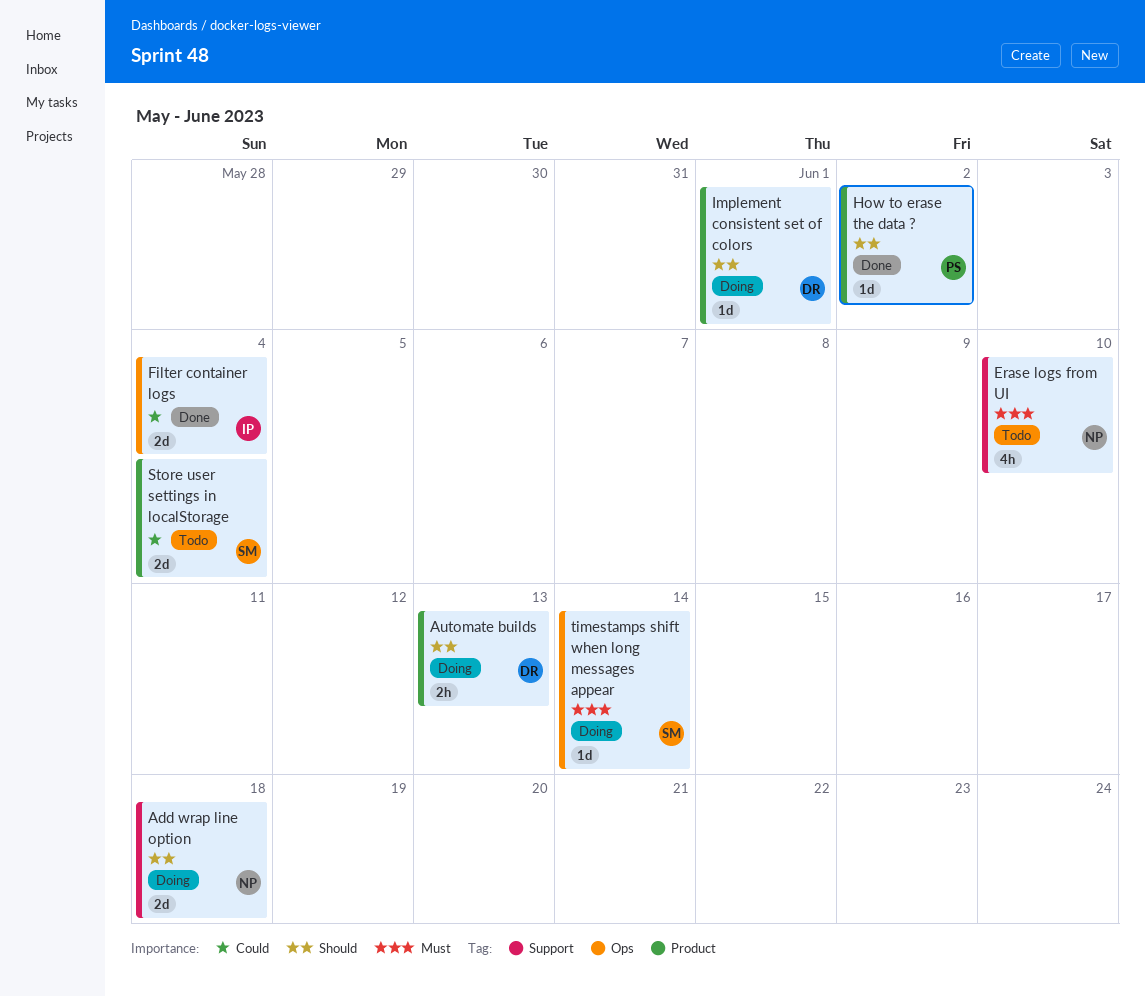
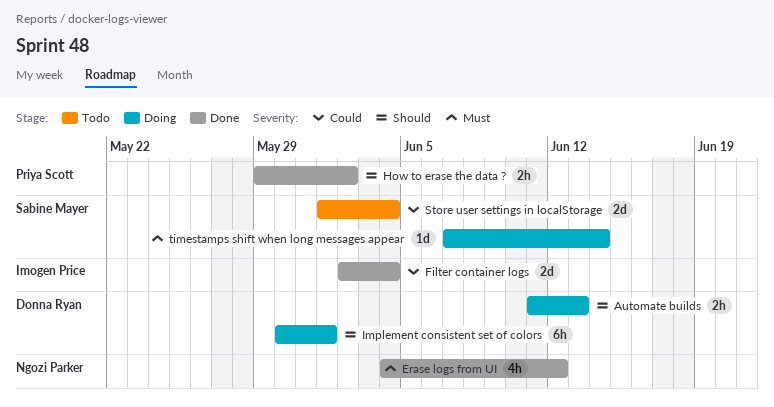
Add wrap line option: present -> none
Erase logs from UI, status: Todo -> Done
Erase logs from UI, due: Jun 10 -> Jun 12
How to erase the data ?, estimate: 1d -> 2h
Implement consistent set of colors, estimate: 1d -> 6h

